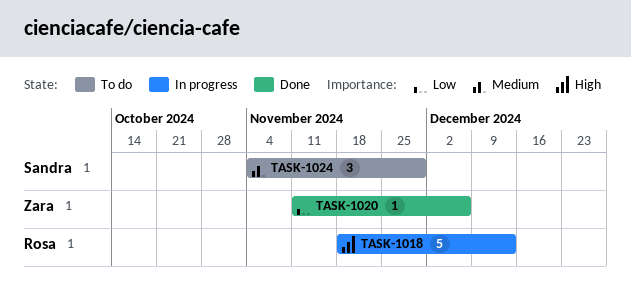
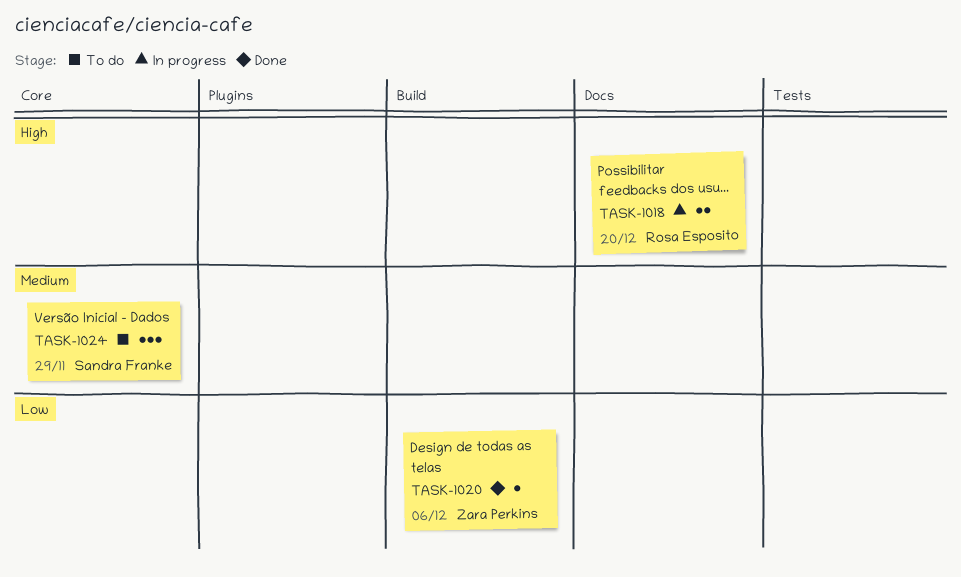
TASK-1018, estimate: 5 -> 2
TASK-1018, due: Dec 13 -> Dec 20

